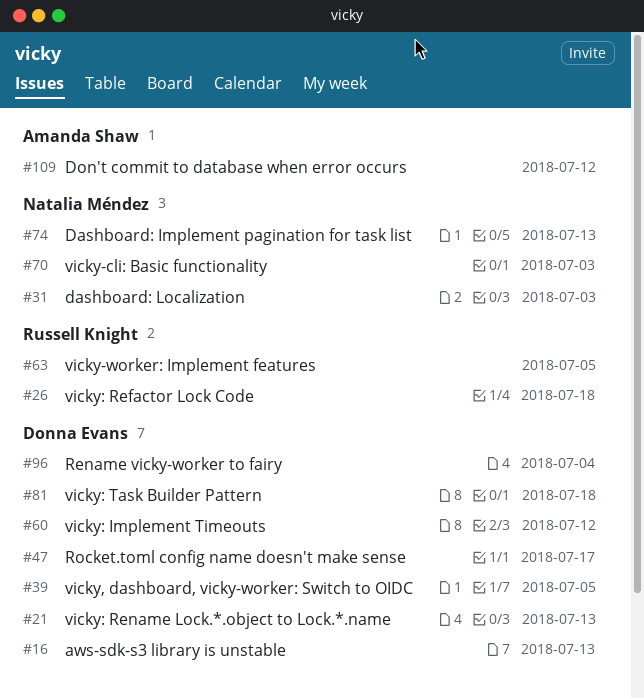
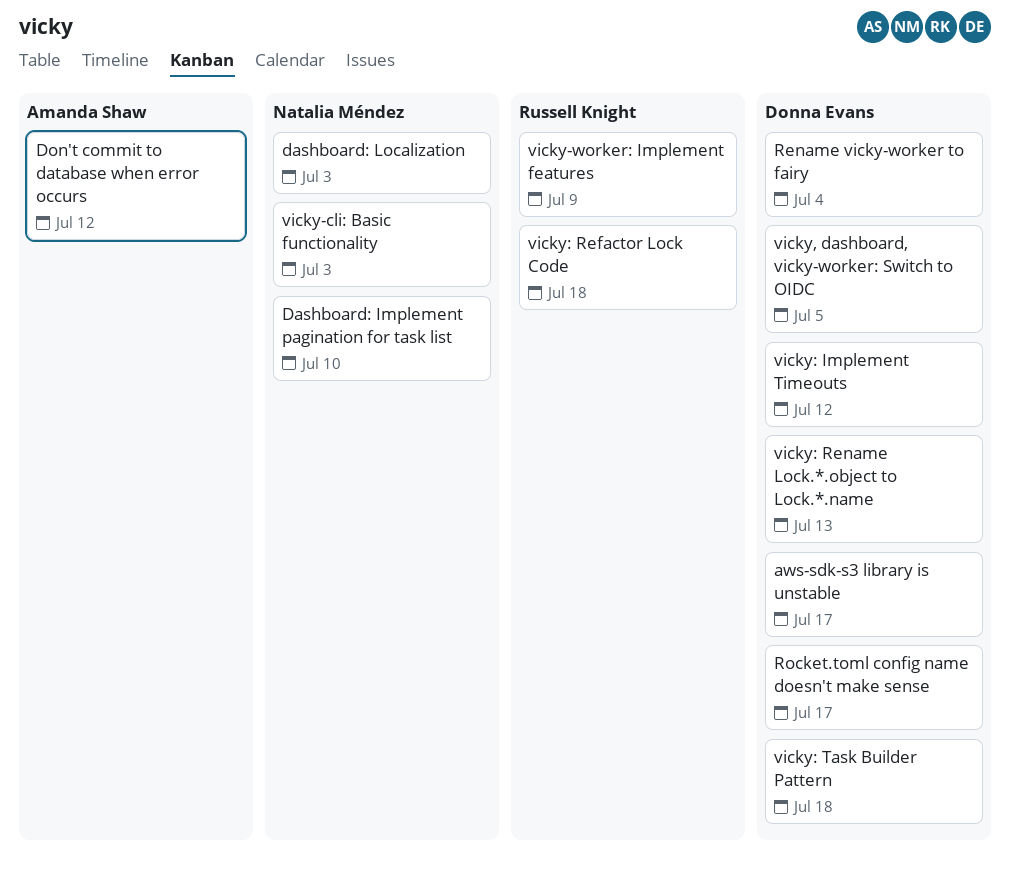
aws-sdk-s3 library is unstable, due: Jul 13 -> Jul 17
Dashboard: Implement pagination for task list, due: Jul 13 -> Jul 10
vicky-worker: Implement features, due: Jul 5 -> Jul 9

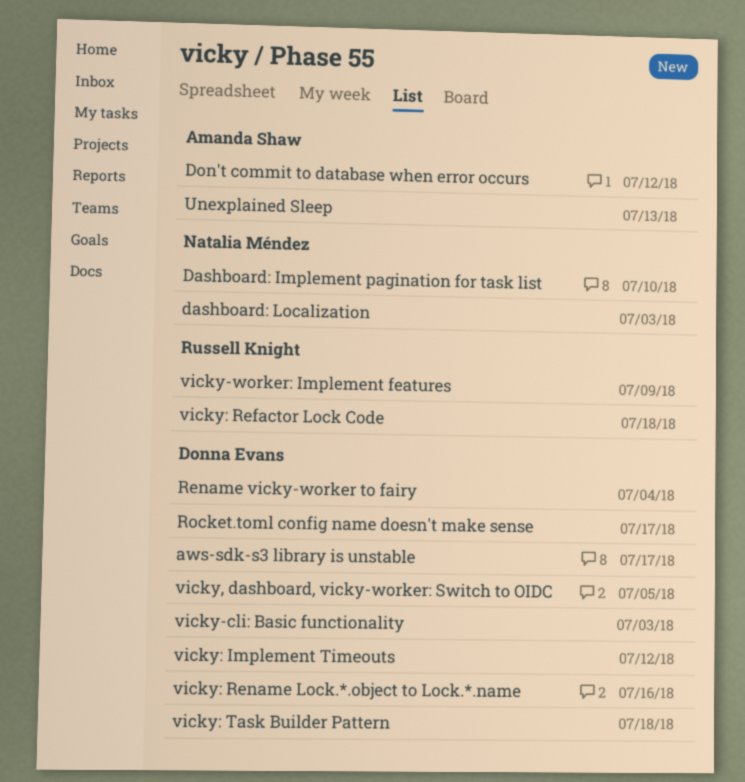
Unexplained Sleep: none -> present
vicky-cli: Basic functionality, owner: Natalia Méndez -> Donna Evans
vicky: Rename Lock.*.object to Lock.*.name, due: Jul 13 -> Jul 16

